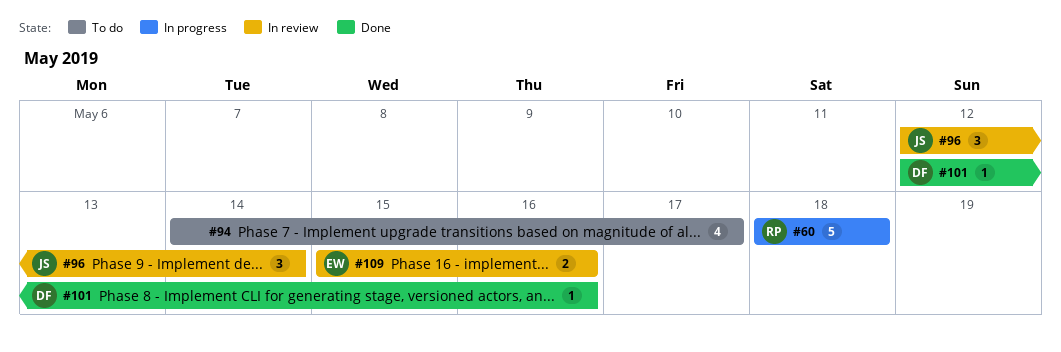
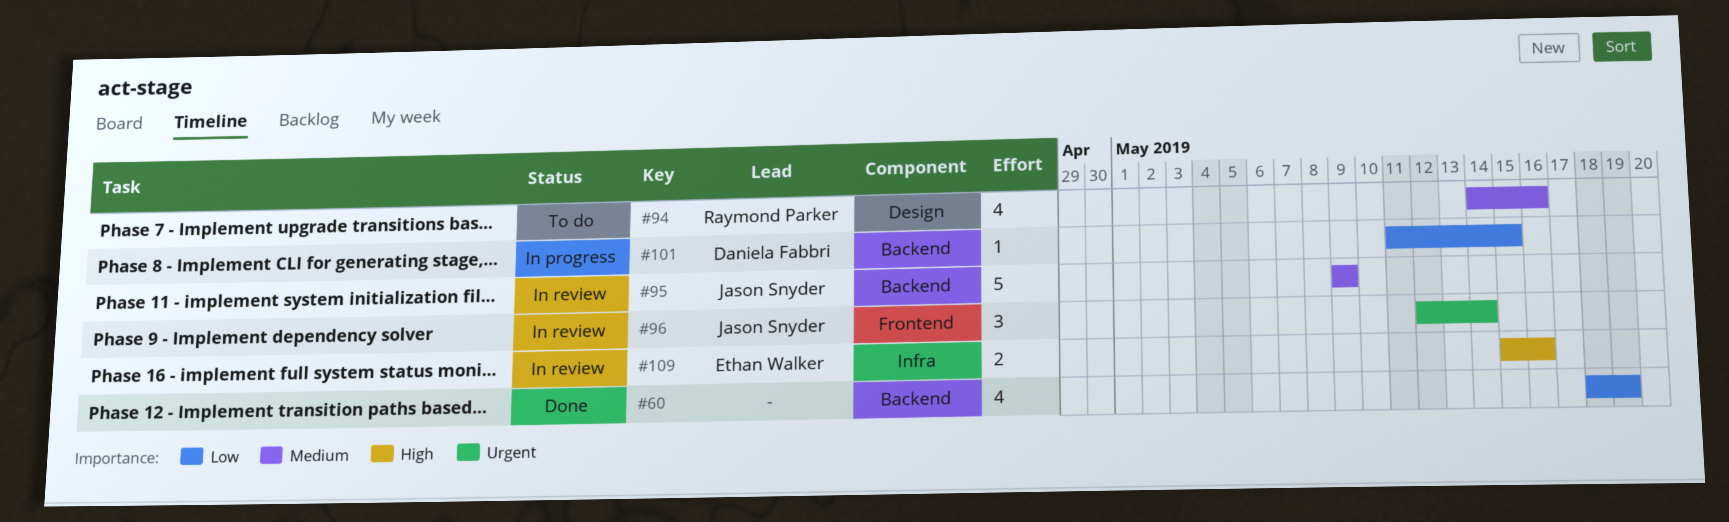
#60, status: In progress -> Done
#60, owner: Raymond Parker -> none
#60, estimate: 5 -> 4
#60, due: May 18 -> May 19
#94, owner: none -> Raymond Parker
#94, due: May 17 -> May 16
#95: none -> present
#101, status: Done -> In progress
#101, start: May 12 -> May 11
#101, due: May 16 -> May 15

